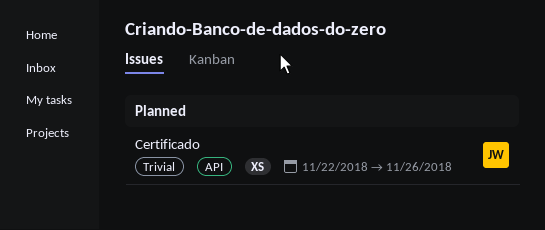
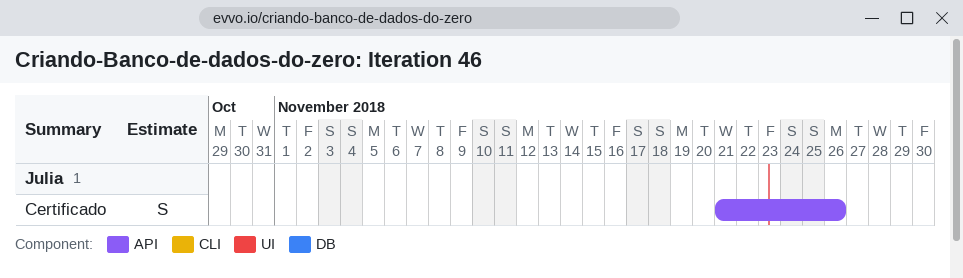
Certificado, estimate: XS -> S
Certificado, start: Nov 22 -> Nov 21

